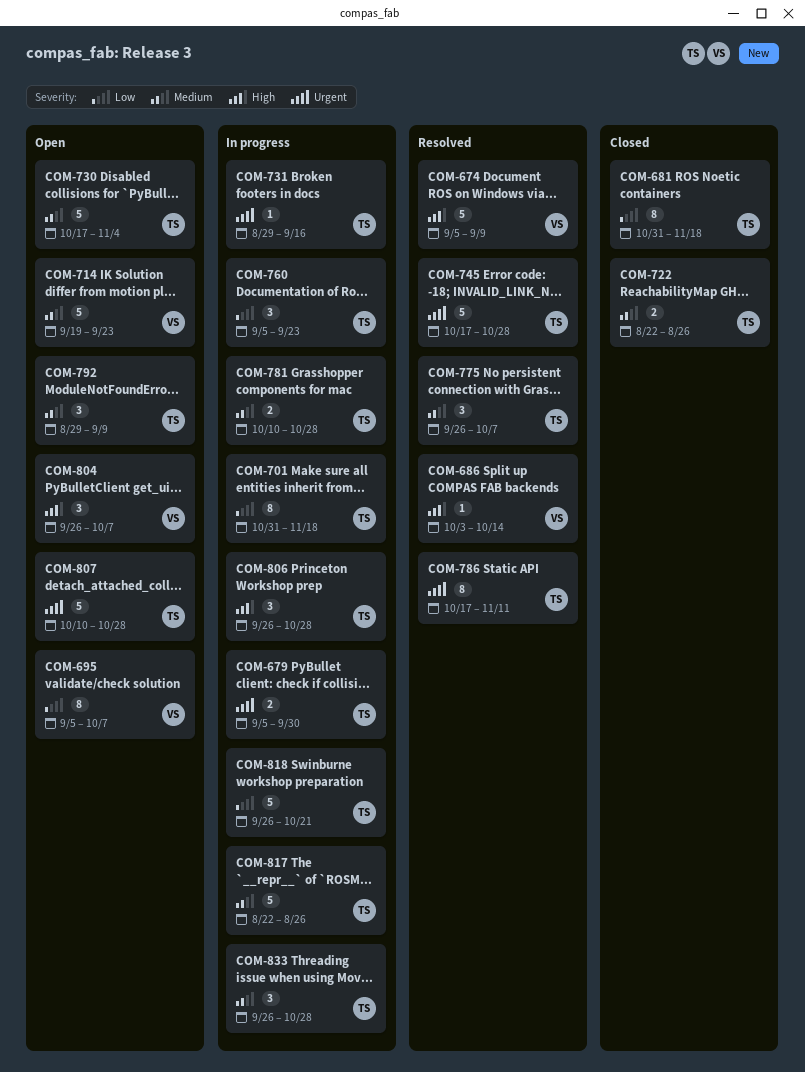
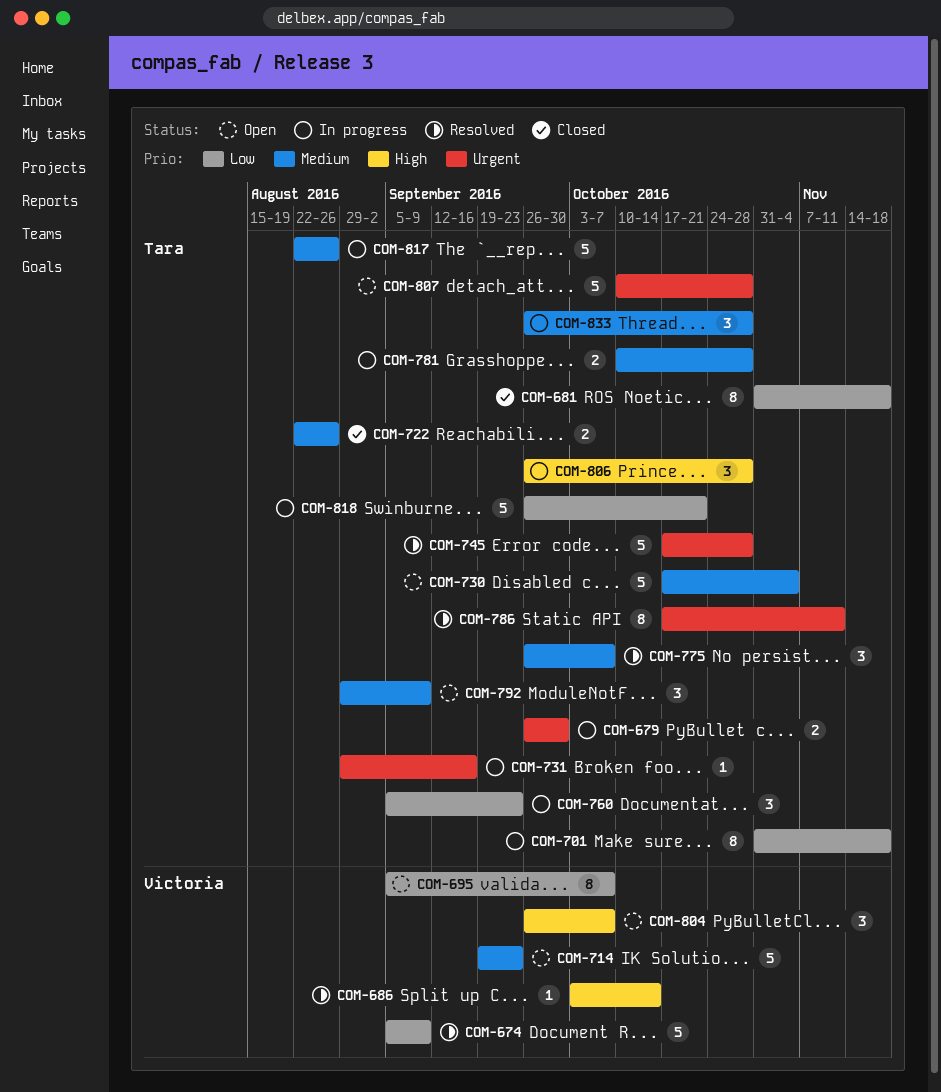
COM-674, priority: High -> Low
COM-679, start: Sep 5 -> Sep 26

